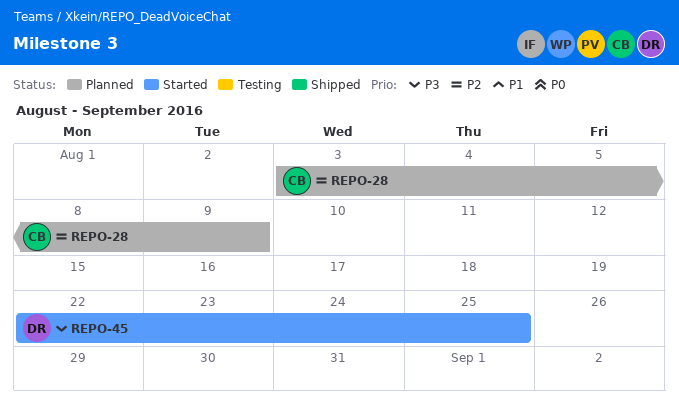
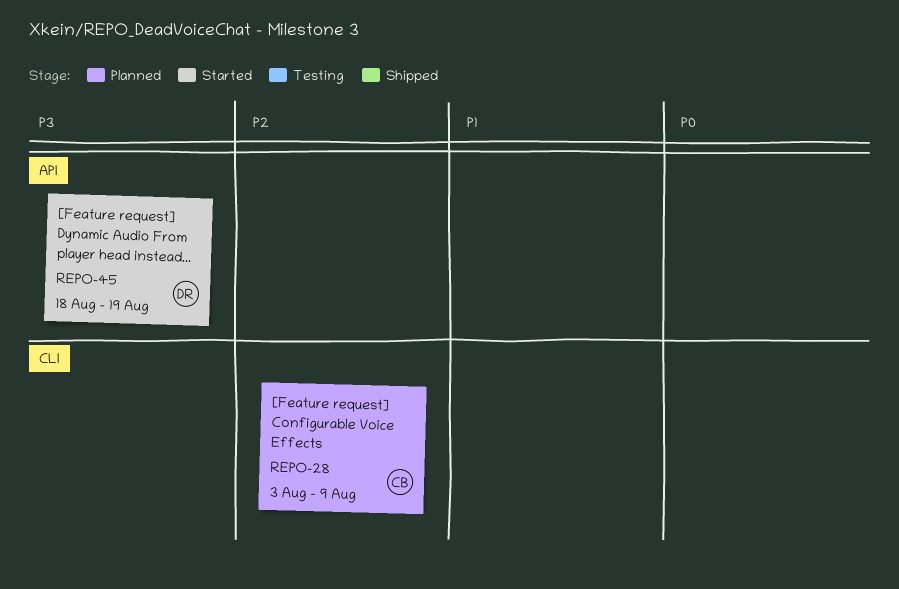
REPO-45, start: Aug 22 -> Aug 18
REPO-45, due: Aug 25 -> Aug 19

